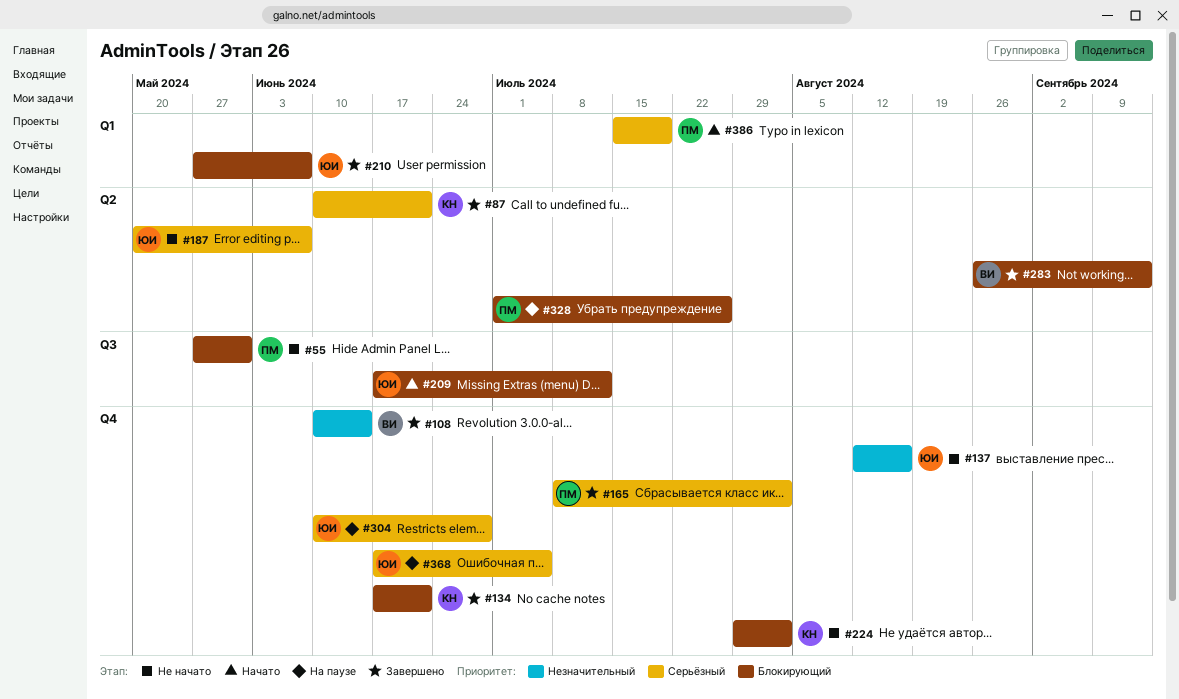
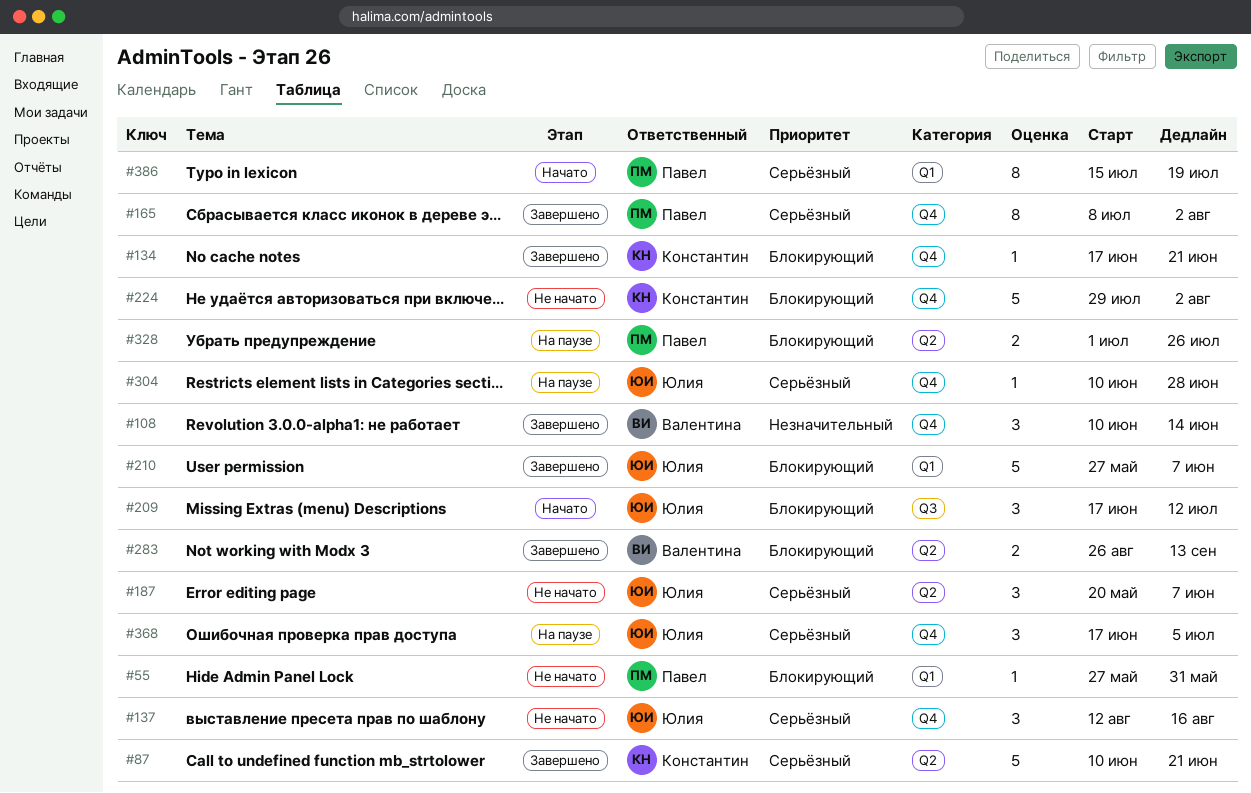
#55, label: Q3 -> Q1
#137, priority: Незначительный -> Серьёзный

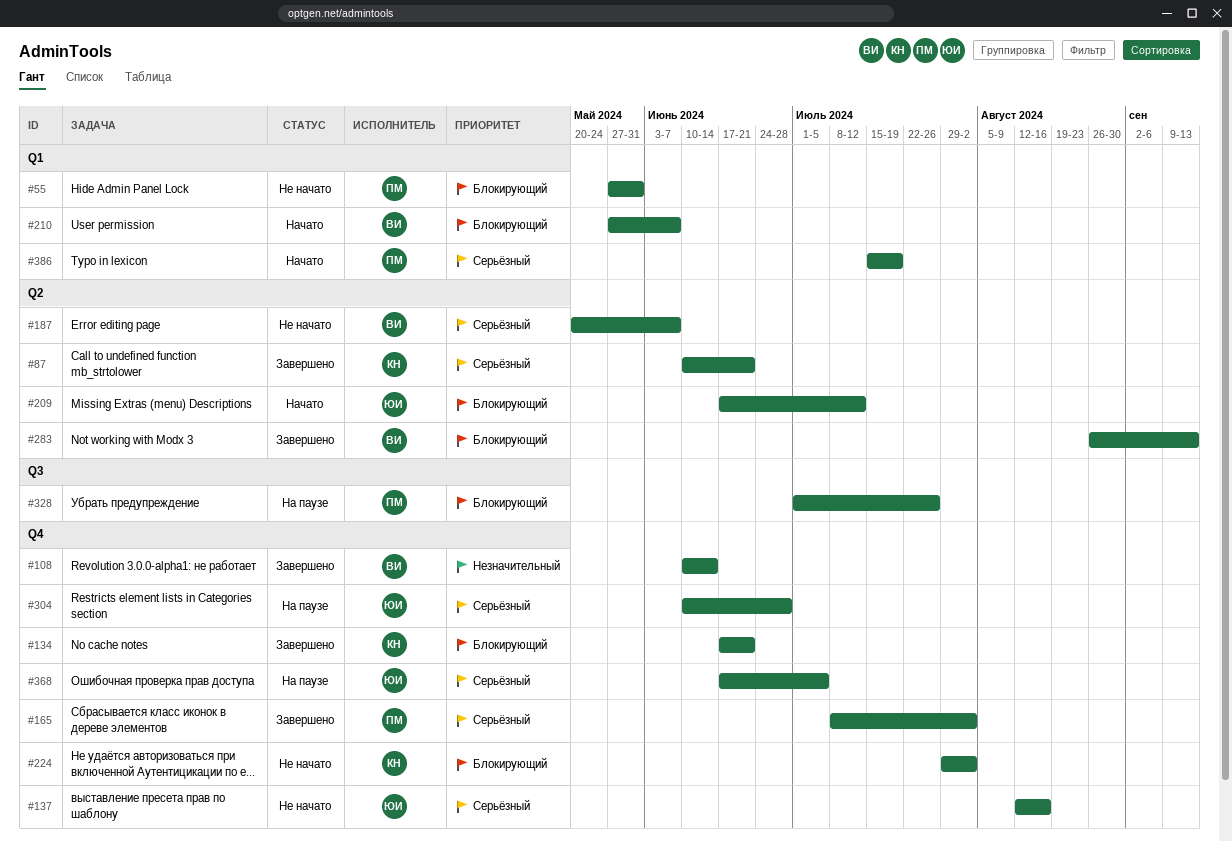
#187, owner: Юлия -> Валентина
#209, label: Q3 -> Q2
#210, status: Завершено -> Начато
#210, owner: Юлия -> Валентина
#328, label: Q2 -> Q3

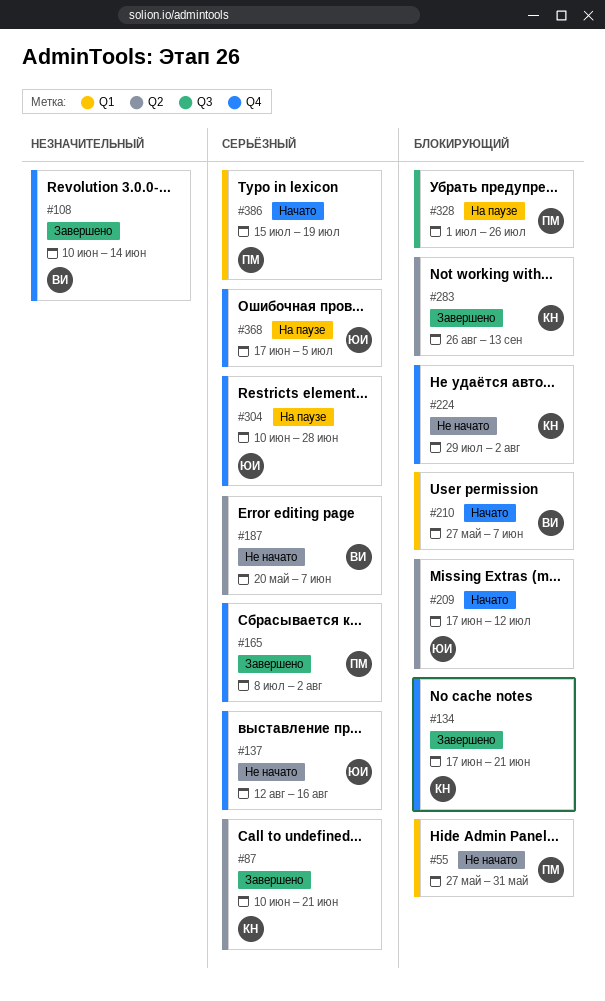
#283, owner: ВИ -> КН

